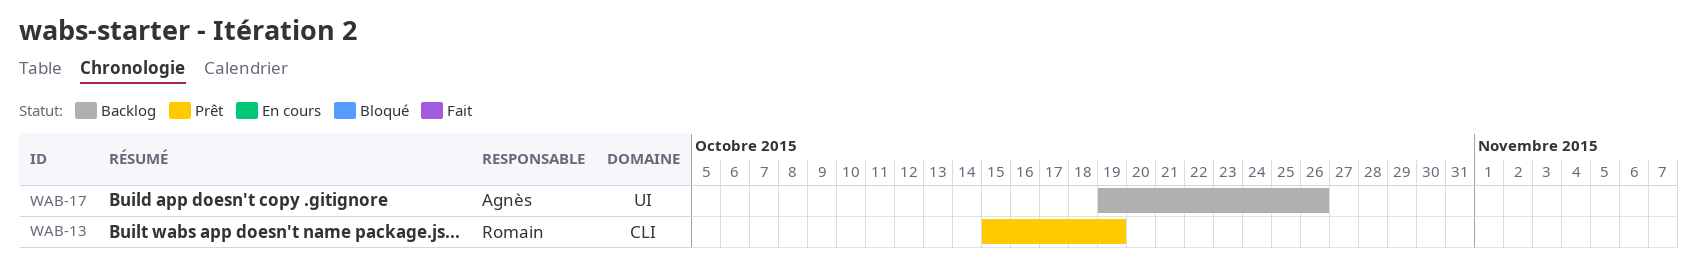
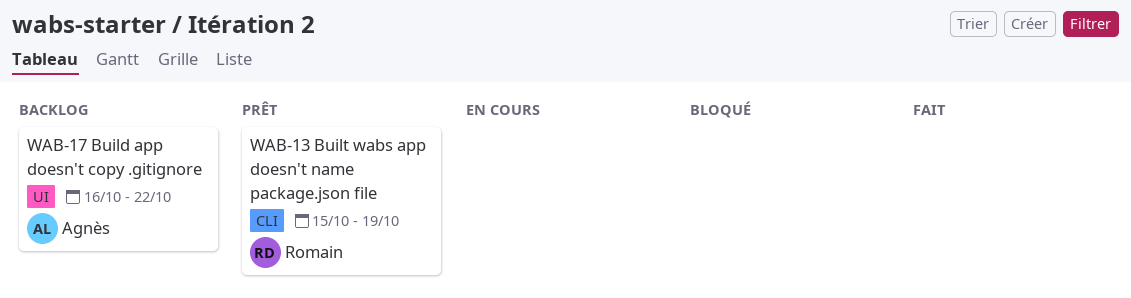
WAB-17, start: Oct 19 -> Oct 16
WAB-17, due: Oct 26 -> Oct 22

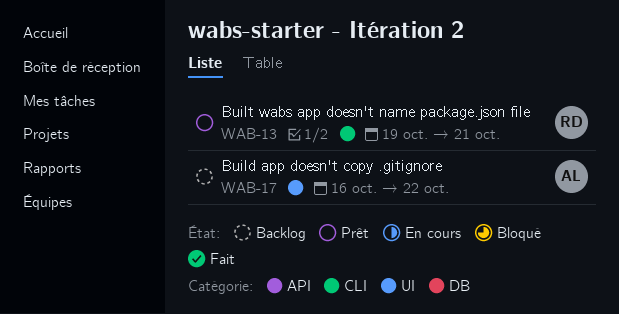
WAB-13, start: Oct 15 -> Oct 19
WAB-13, due: Oct 19 -> Oct 21

